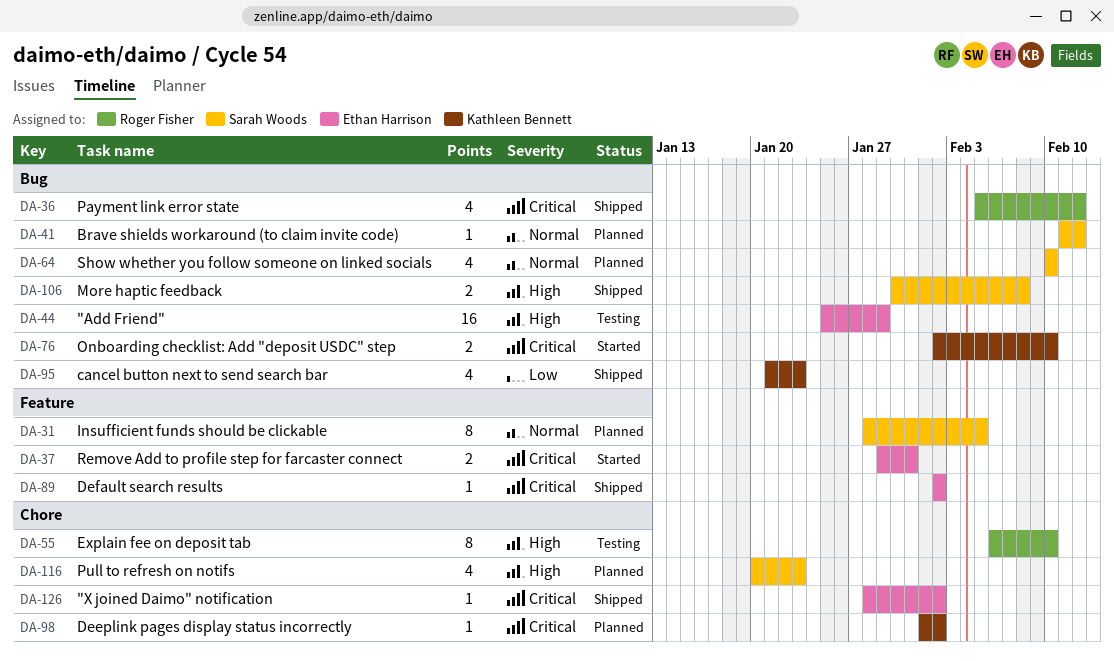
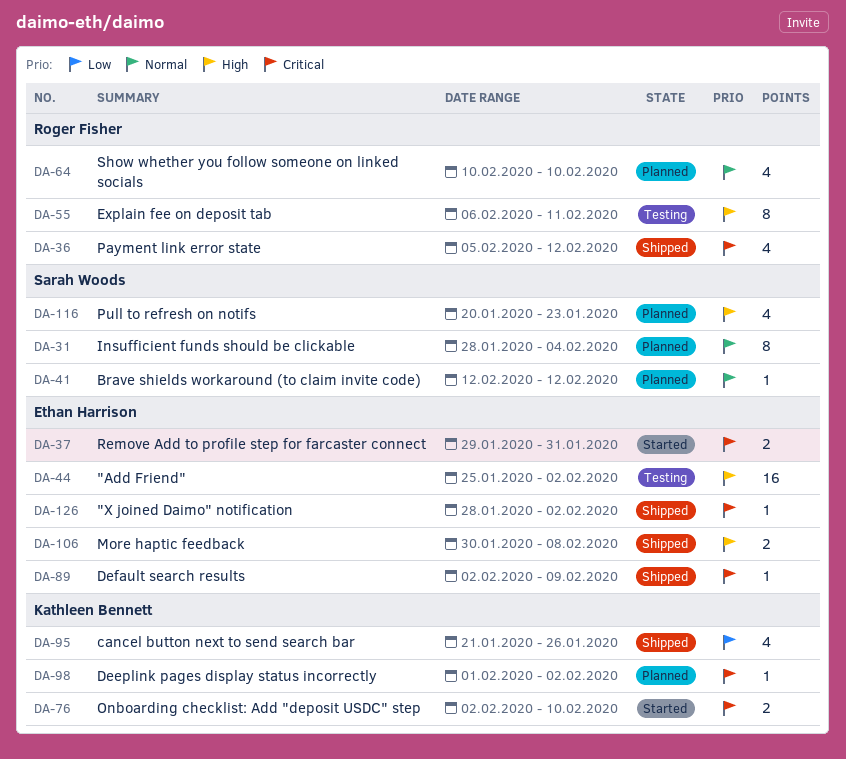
DA-31, due: Feb 5 -> Feb 4
DA-41, start: Feb 11 -> Feb 12
DA-44, due: Jan 29 -> Feb 2
DA-55, due: Feb 10 -> Feb 11
DA-64, owner: Sarah Woods -> Roger Fisher
DA-89, due: Feb 2 -> Feb 9
DA-95, due: Jan 23 -> Jan 26
DA-106, owner: Sarah Woods -> Ethan Harrison

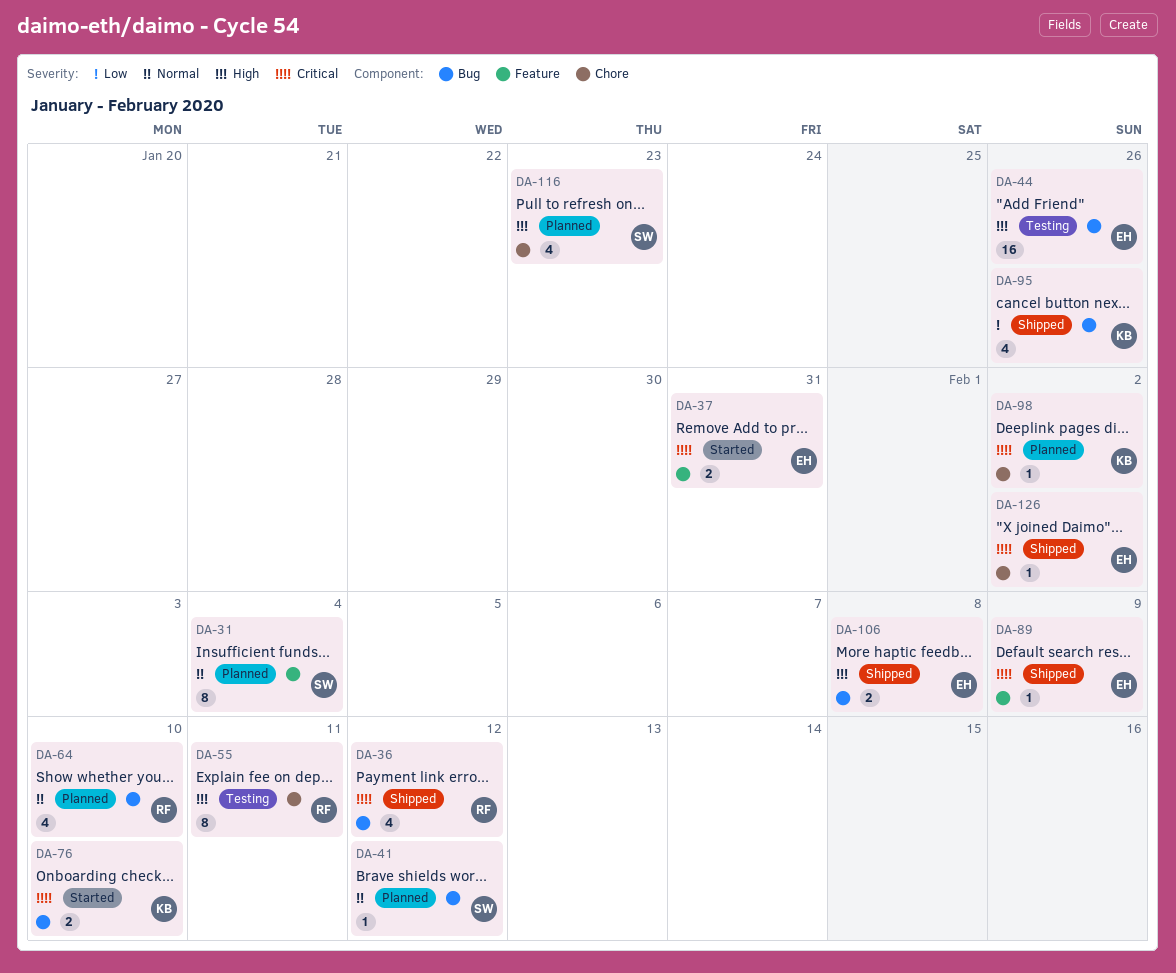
DA-44, due: Feb 2 -> Jan 26

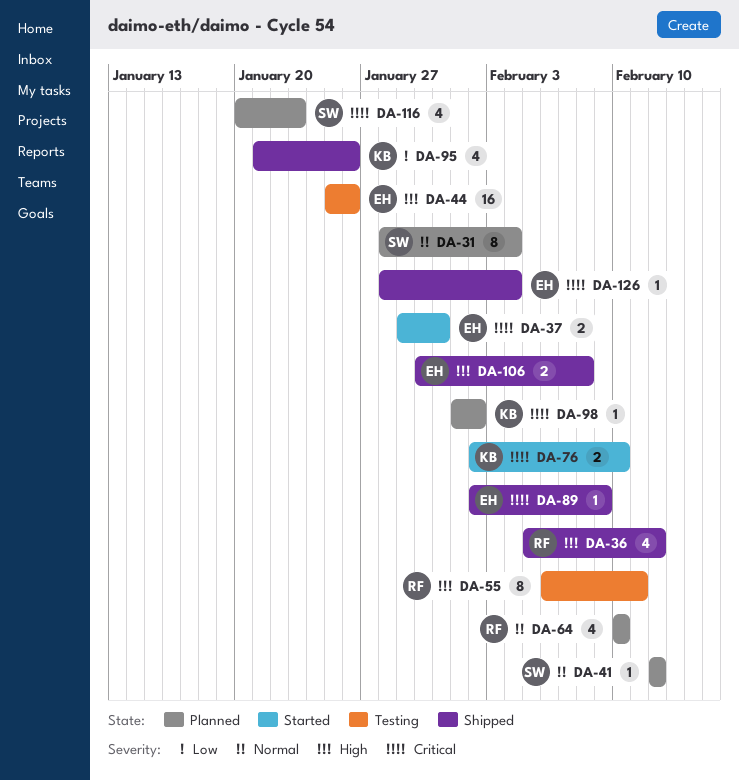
DA-36, priority: Critical -> High
DA-116, priority: High -> Critical
DA-126, due: Feb 2 -> Feb 4

